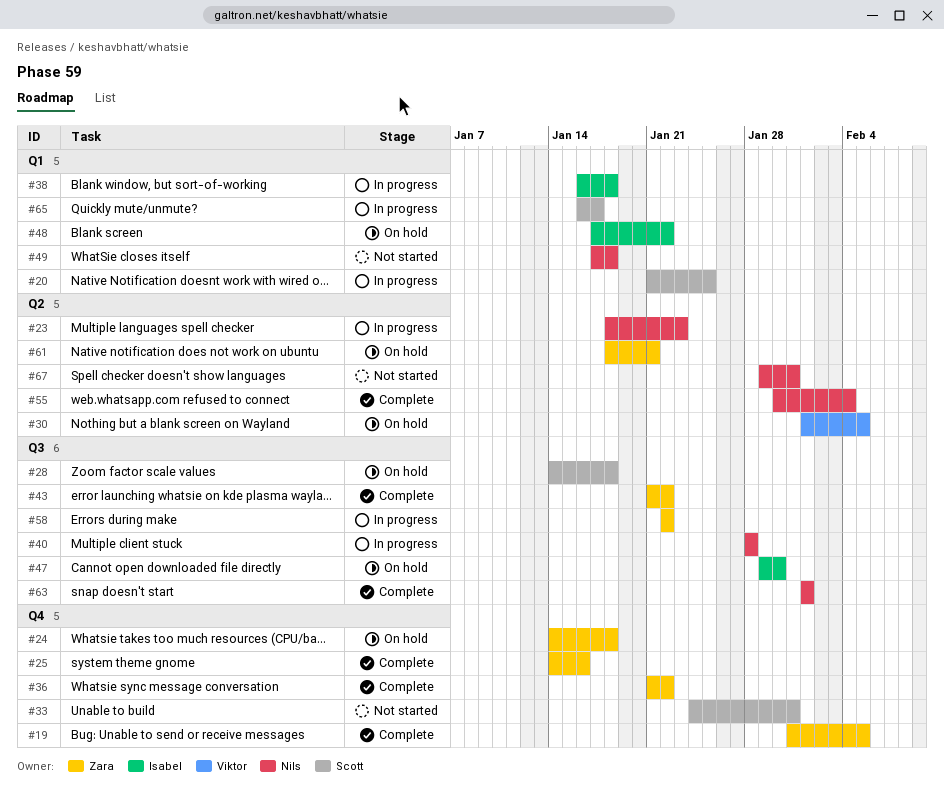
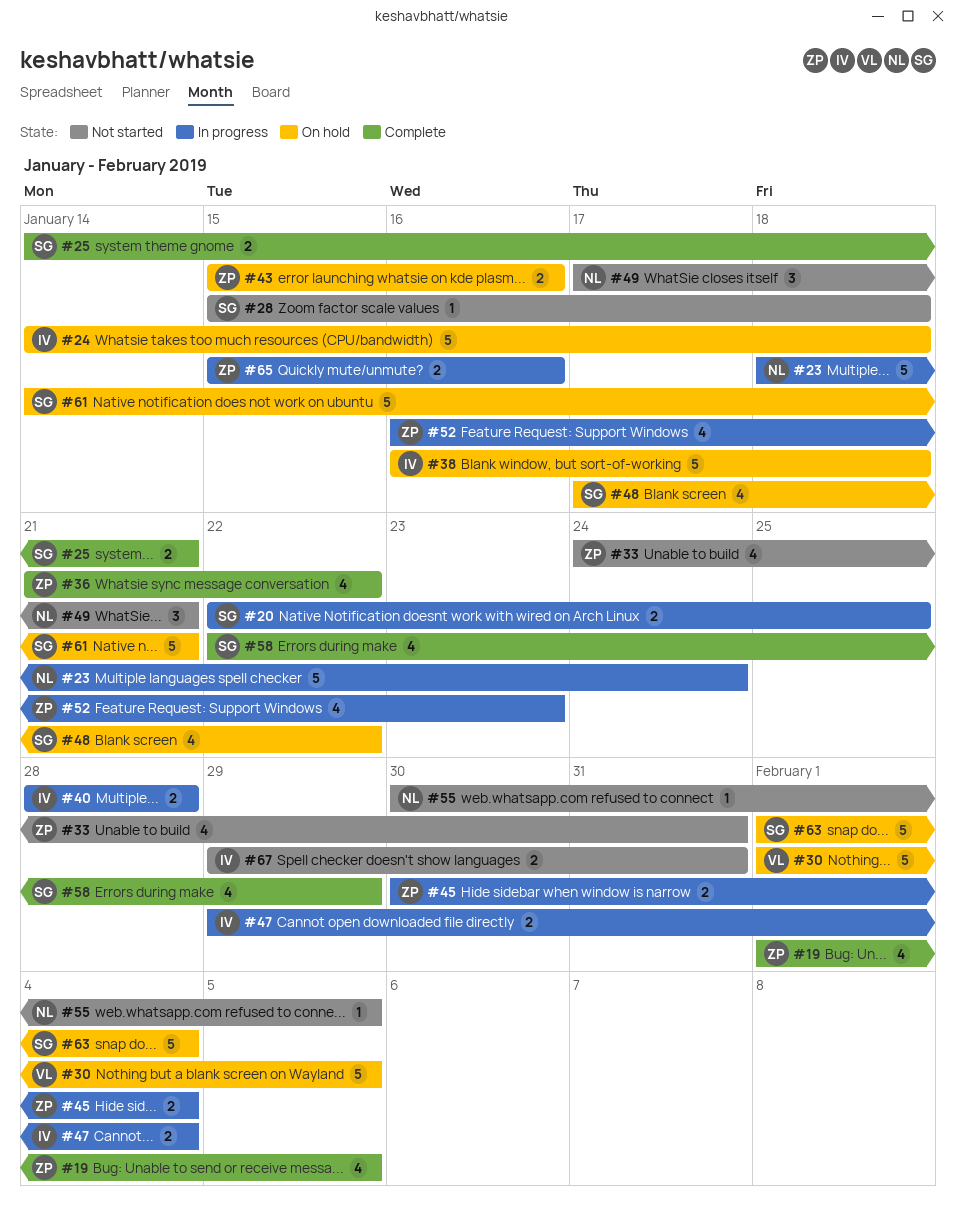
#19, start: Jan 31 -> Feb 1
#20, start: Jan 21 -> Jan 22
#23, due: Jan 23 -> Jan 24
#24, owner: Zara -> Isabel
#25, owner: Zara -> Scott
#25, due: Jan 16 -> Jan 21
#28, status: On hold -> Not started
#28, start: Jan 14 -> Jan 15
#33, owner: Scott -> Zara
#38, status: In progress -> On hold
#40, owner: Nils -> Isabel
#43, status: Complete -> On hold
#43, start: Jan 21 -> Jan 15
#43, due: Jan 22 -> Jan 16
#45: none -> present
#47, status: On hold -> In progress
#47, due: Jan 30 -> Feb 4
#48, owner: Isabel -> Scott
#49, due: Jan 18 -> Jan 21
#52: none -> present
#55, status: Complete -> Not started
#55, due: Feb 4 -> Feb 5
#58, status: In progress -> Complete
#58, owner: Zara -> Scott
#58, due: Jan 22 -> Jan 29
#61, owner: Zara -> Scott
#61, start: Jan 18 -> Jan 14
#63, status: Complete -> On hold
#63, owner: Nils -> Scott
#63, due: Feb 1 -> Feb 4
#65, owner: Scott -> Zara
#65, start: Jan 16 -> Jan 15
#65, due: Jan 17 -> Jan 16
#67, owner: Nils -> Isabel

